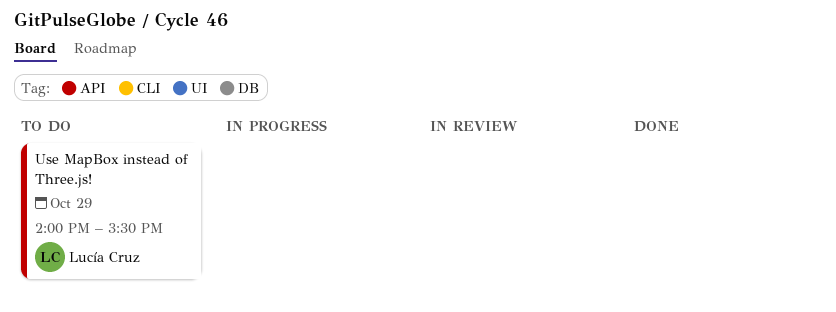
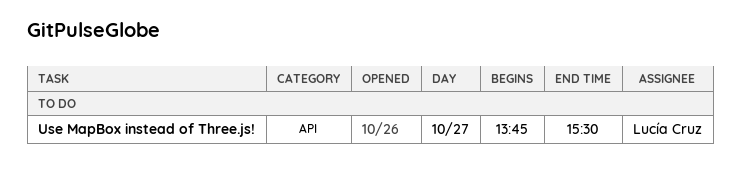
Use MapBox instead of Three.js!, day: Oct 29 -> Oct 27
Use MapBox instead of Three.js!, begins: 14:00 -> 13:45

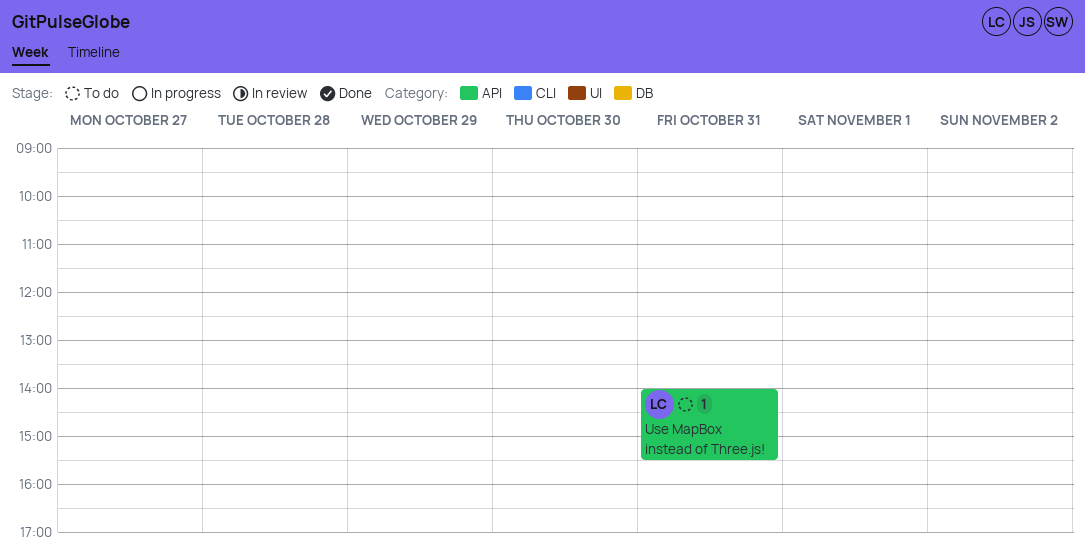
Use MapBox instead of Three.js!, day: Oct 27 -> Oct 31
Use MapBox instead of Three.js!, begins: 13:45 -> 14:00

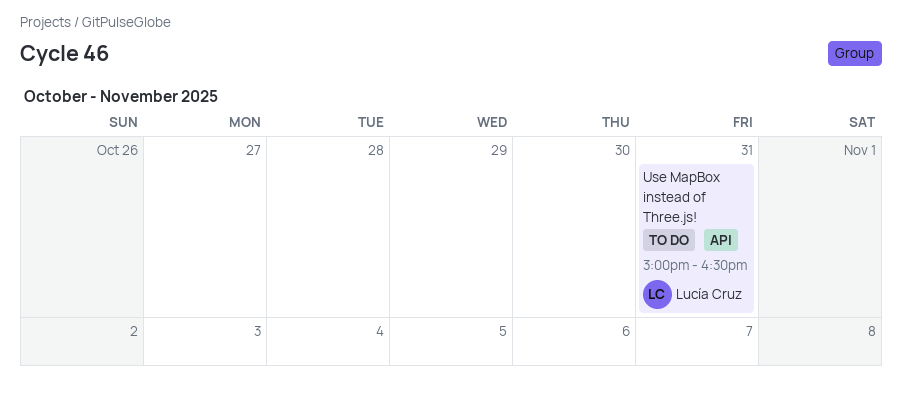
Use MapBox instead of Three.js!, begins: 14:00 -> 15:00
Use MapBox instead of Three.js!, ends: 15:30 -> 16:30

